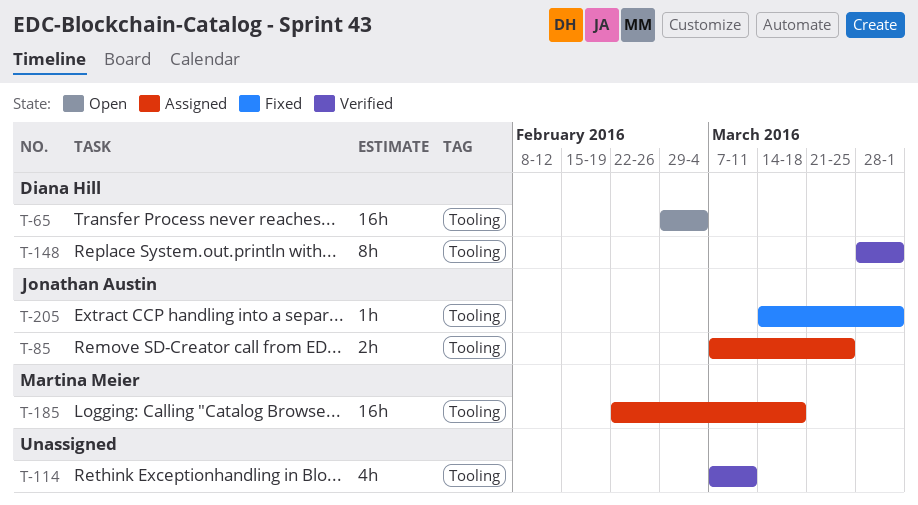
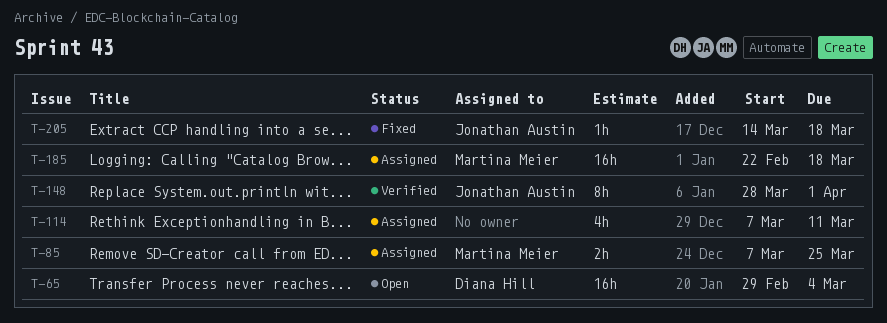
T-85, owner: Jonathan Austin -> Martina Meier
T-114, status: Verified -> Assigned
T-148, owner: Diana Hill -> Jonathan Austin
T-205, due: Apr 1 -> Mar 18

